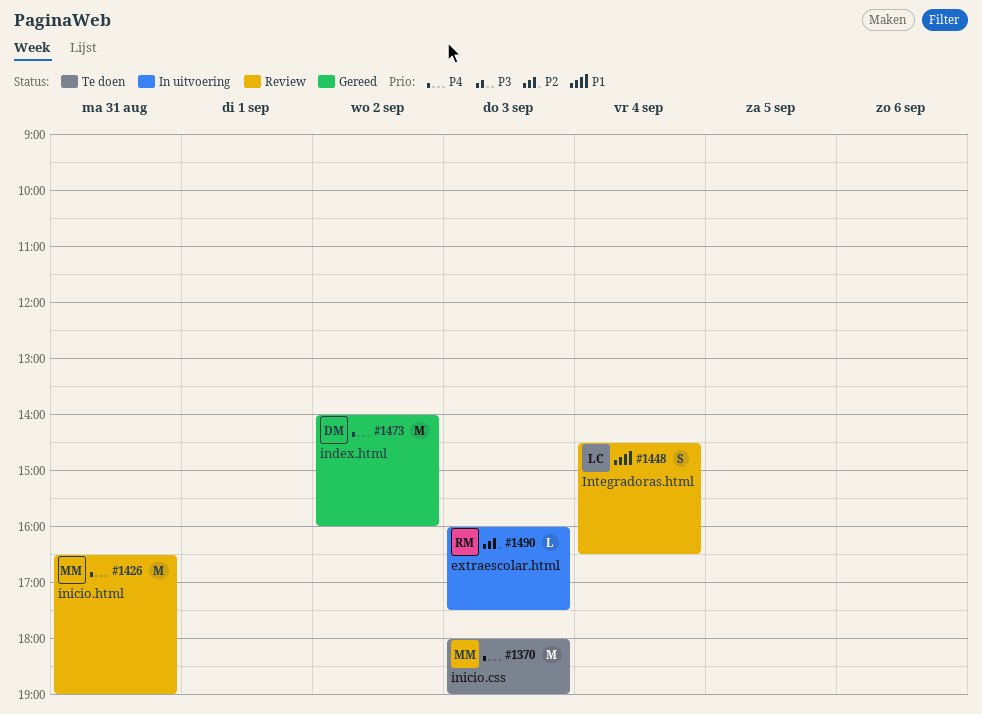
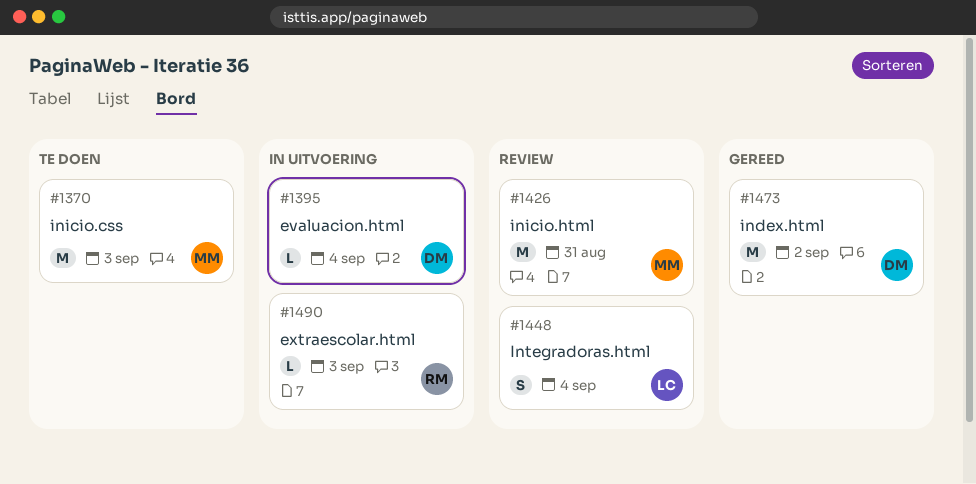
#1395: none -> present

